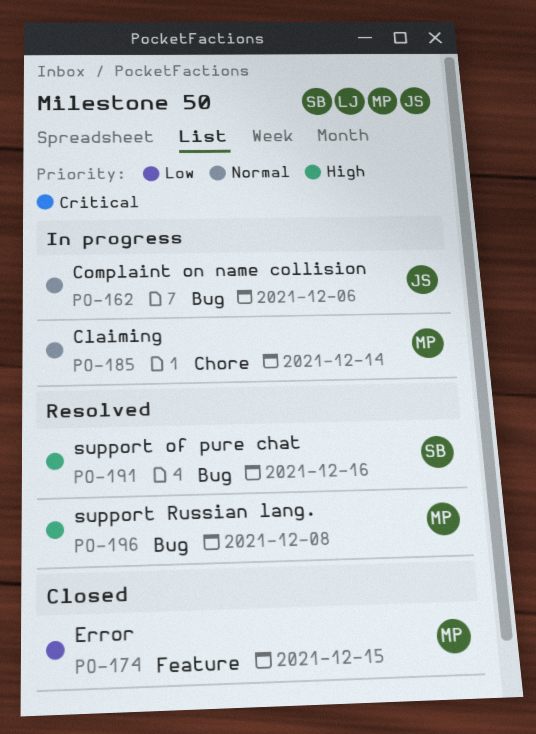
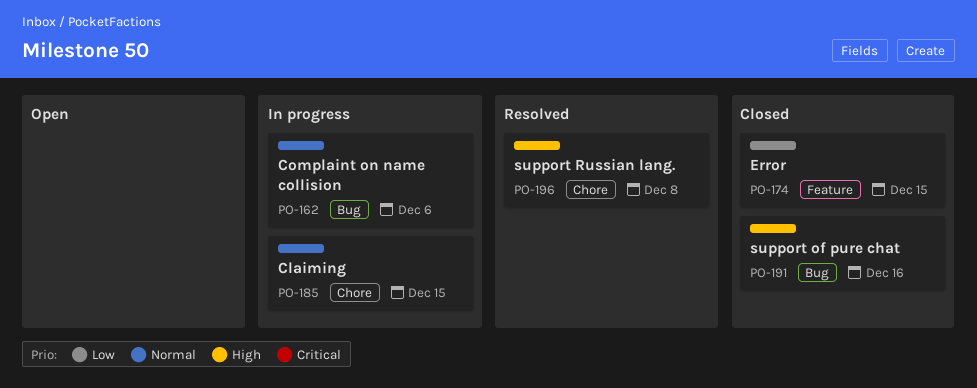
PO-185, due: Dec 14 -> Dec 15
PO-191, status: Resolved -> Closed
PO-196, label: Bug -> Chore

